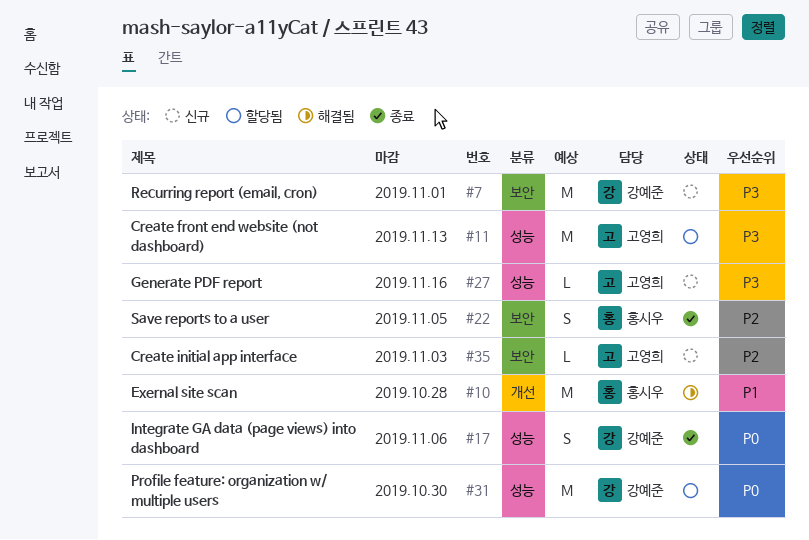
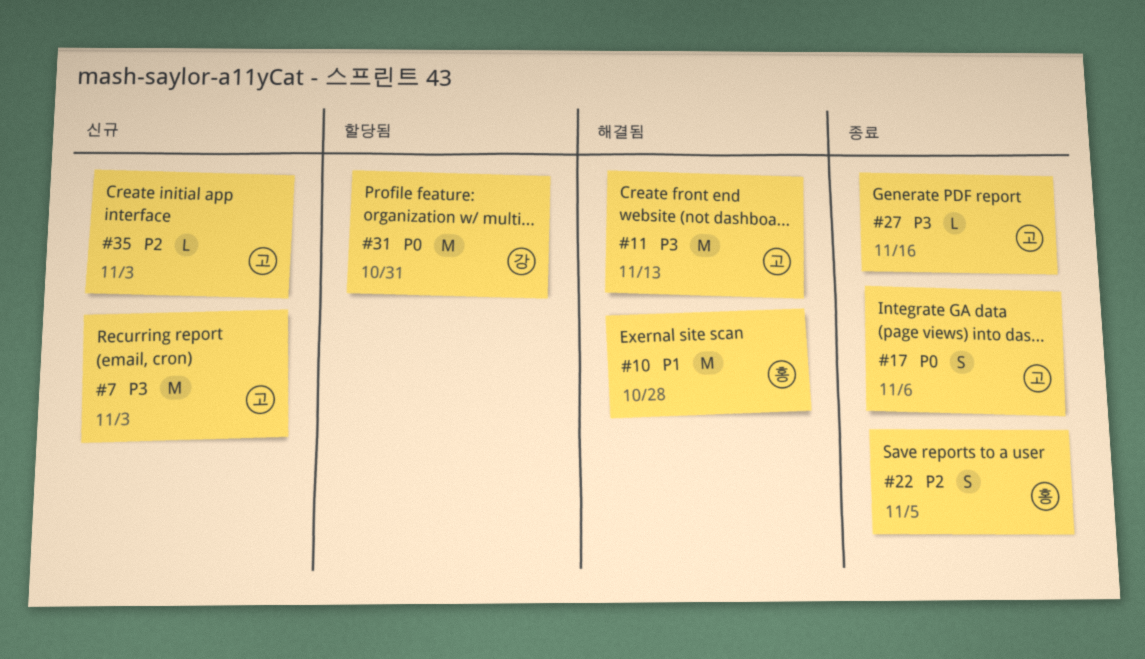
#7, owner: 강예준 -> 고영희
#7, due: Nov 1 -> Nov 3
#11, status: 할당됨 -> 해결됨
#17, owner: 강예준 -> 고영희
#27, status: 신규 -> 종료
#31, due: Oct 30 -> Oct 31

